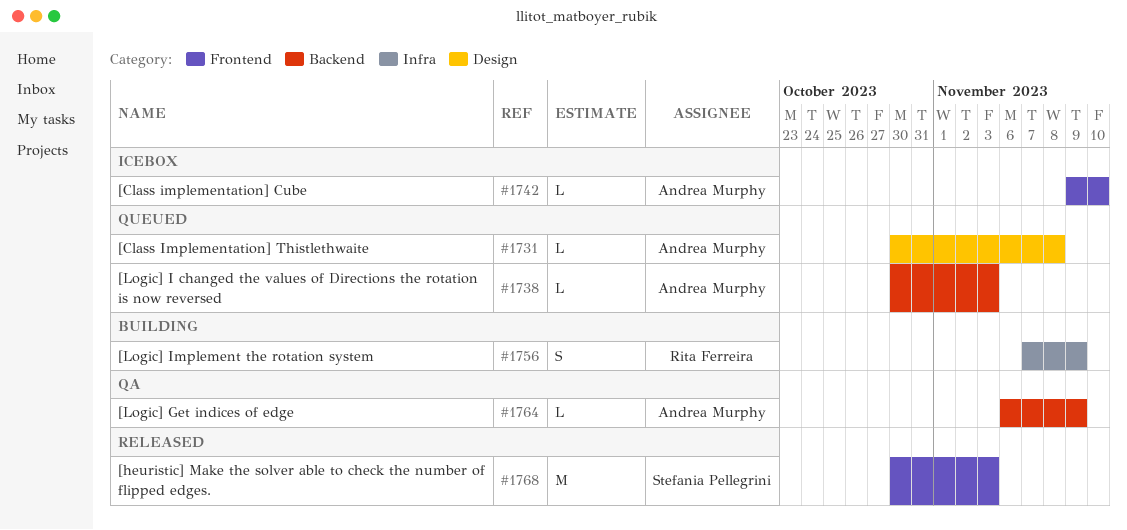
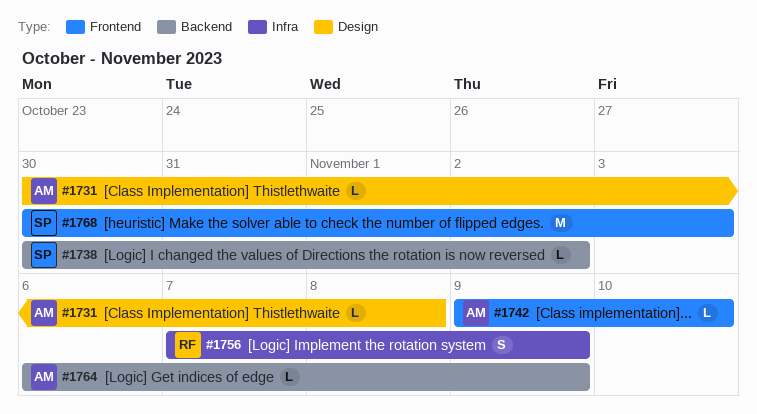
#1738, owner: Andrea Murphy -> Stefania Pellegrini
#1738, due: Nov 3 -> Nov 2

